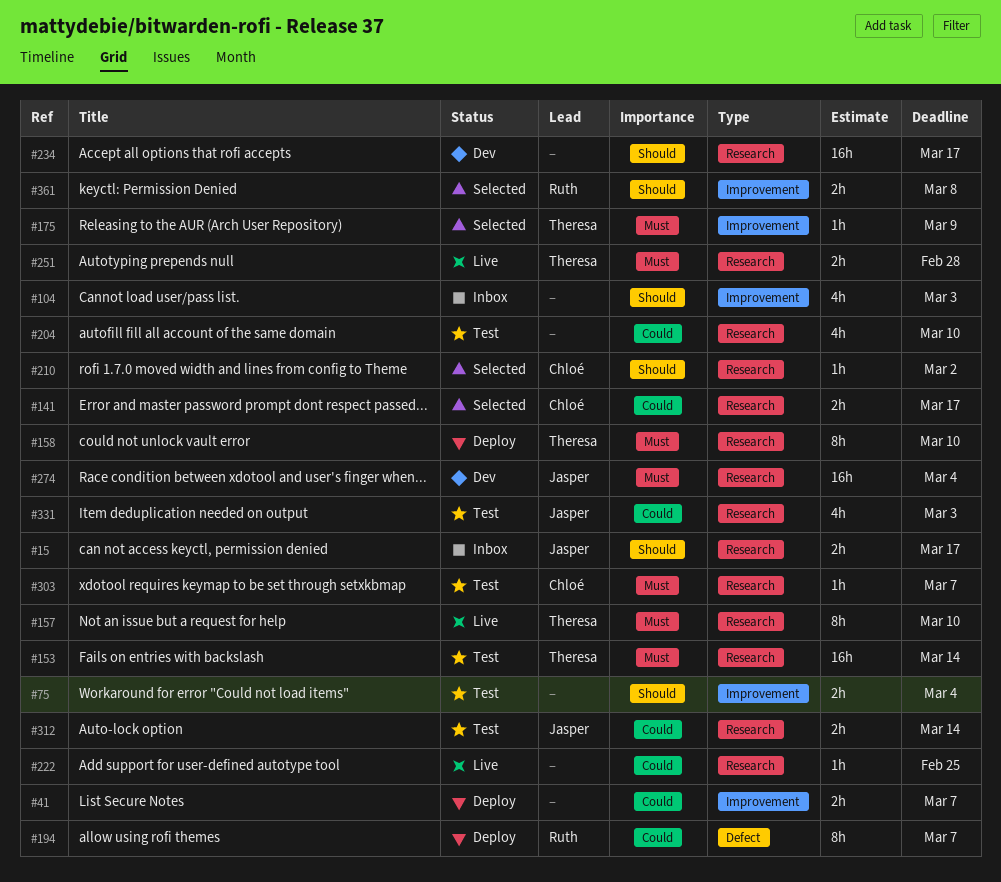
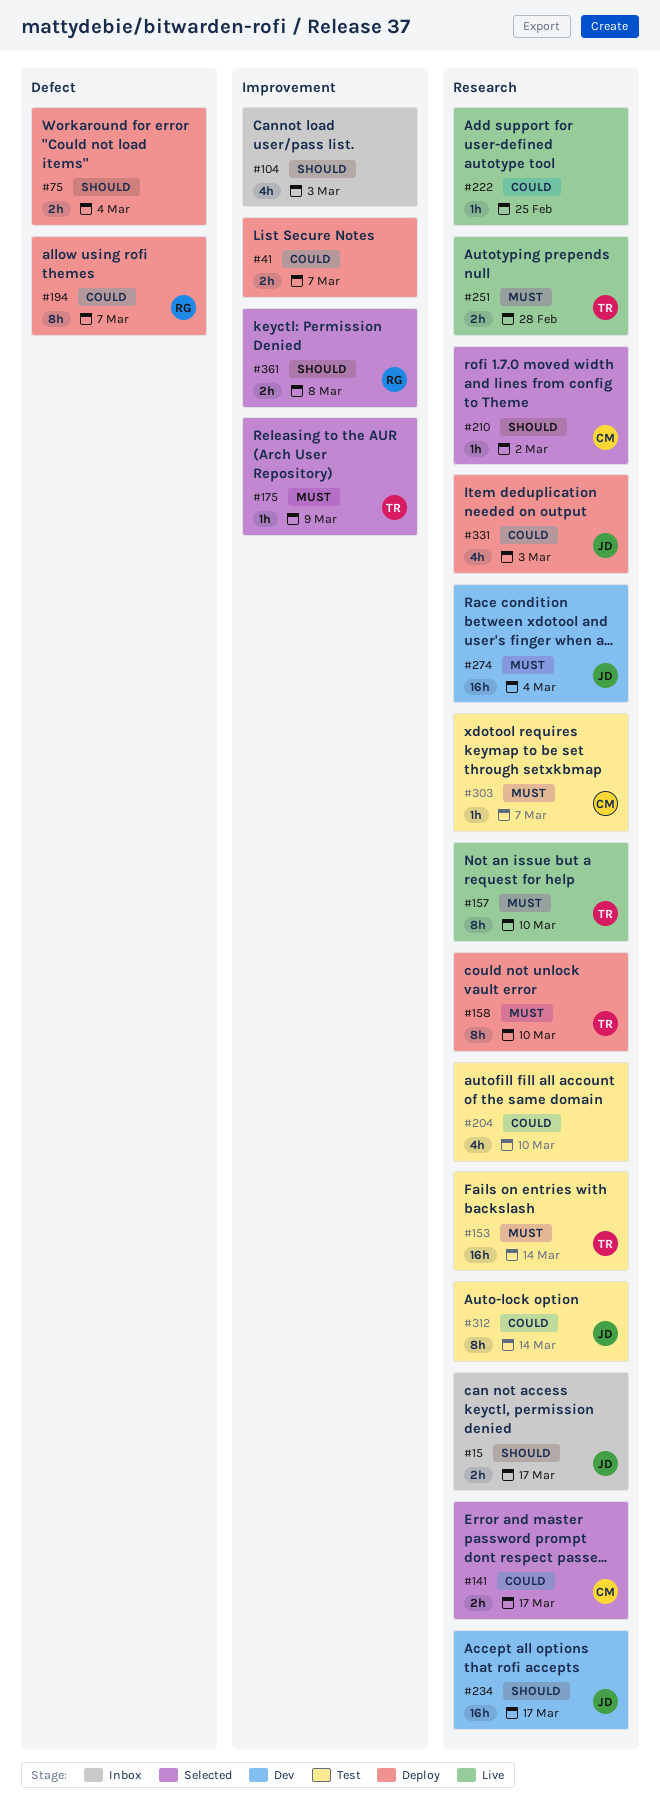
#75, status: Test -> Deploy
#75, label: Improvement -> Defect
#234, owner: none -> Jasper
#312, estimate: 2h -> 8h
#331, status: Test -> Deploy

